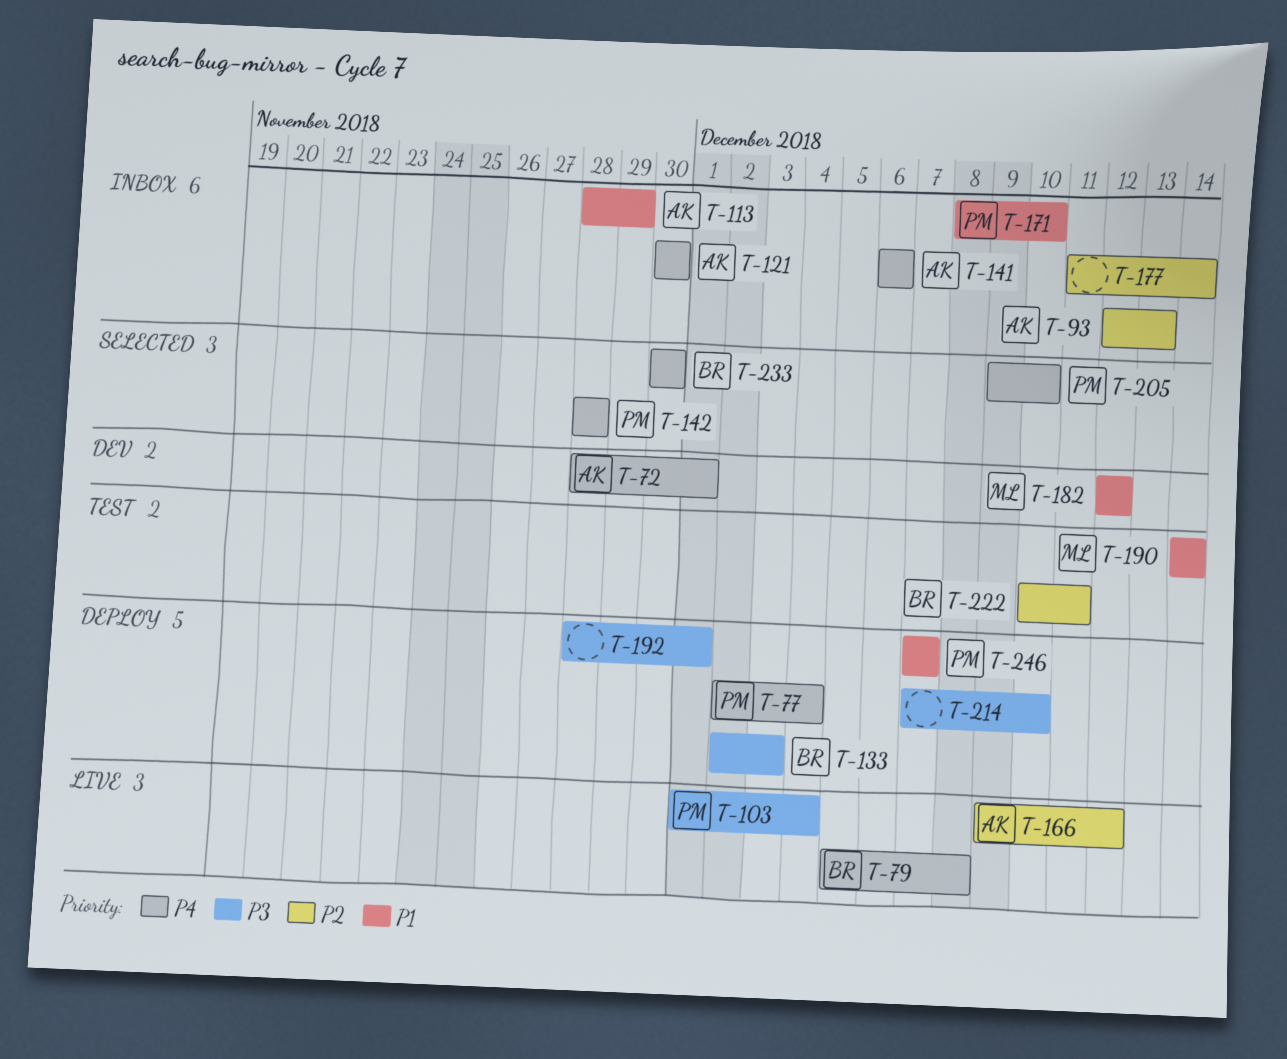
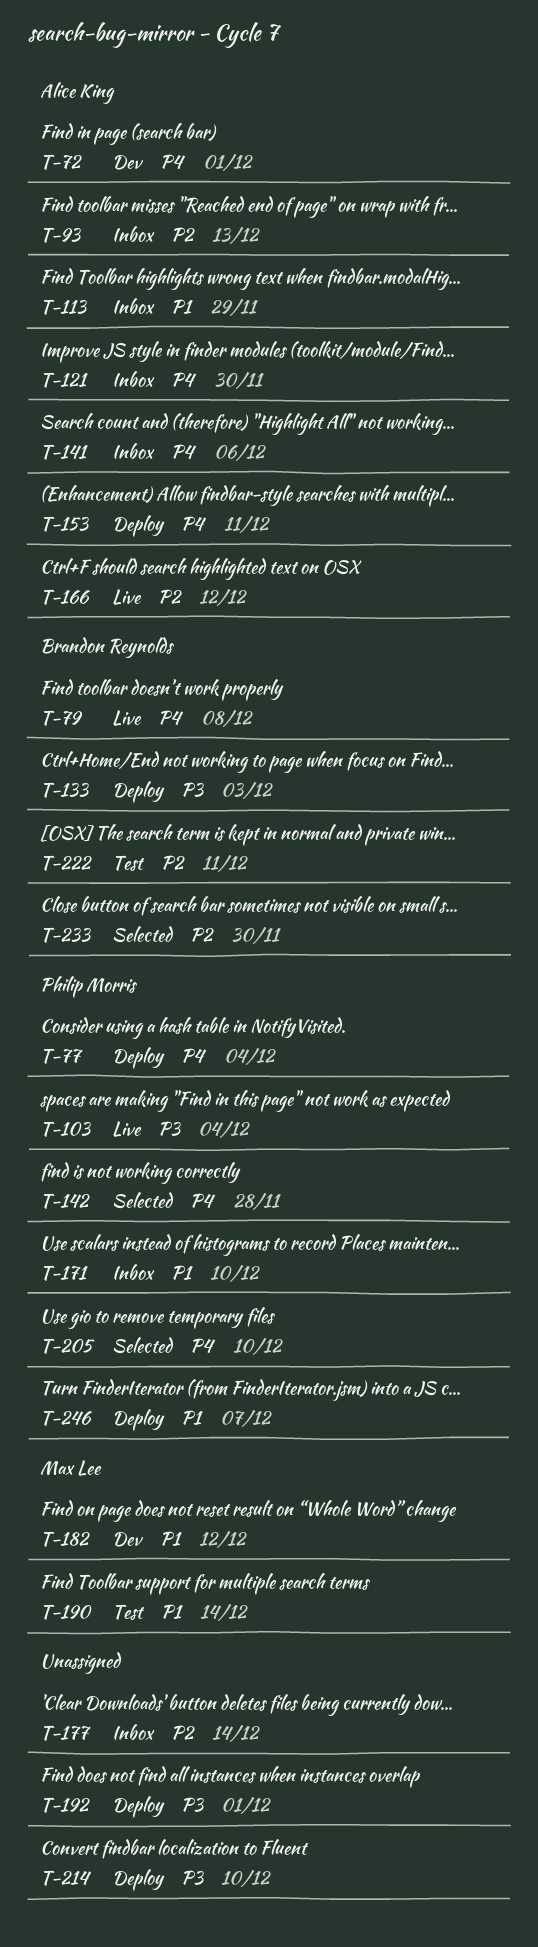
T-153: none -> present
T-233, priority: P4 -> P2

